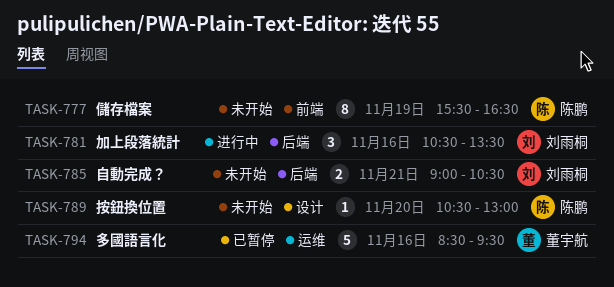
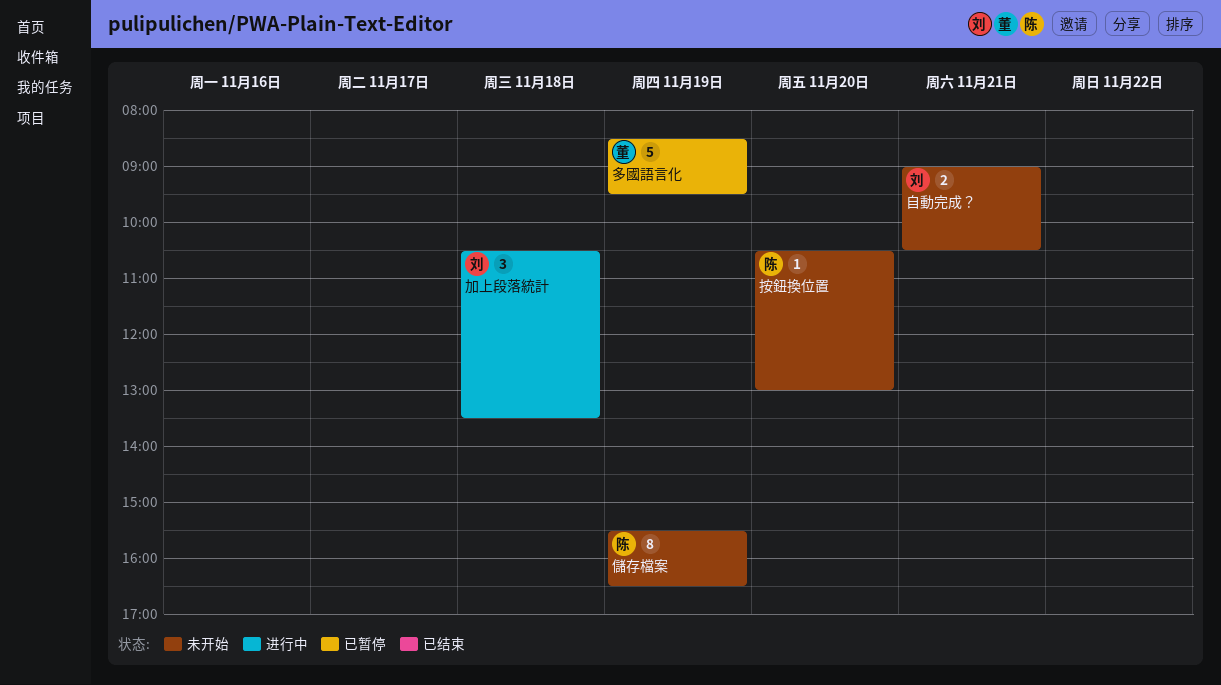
加上段落統計, day: Nov 16 -> Nov 18
多國語言化, day: Nov 16 -> Nov 19

